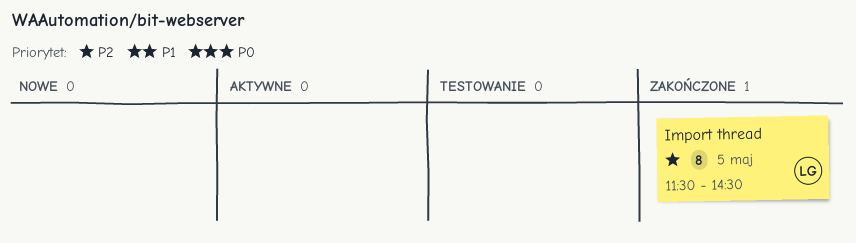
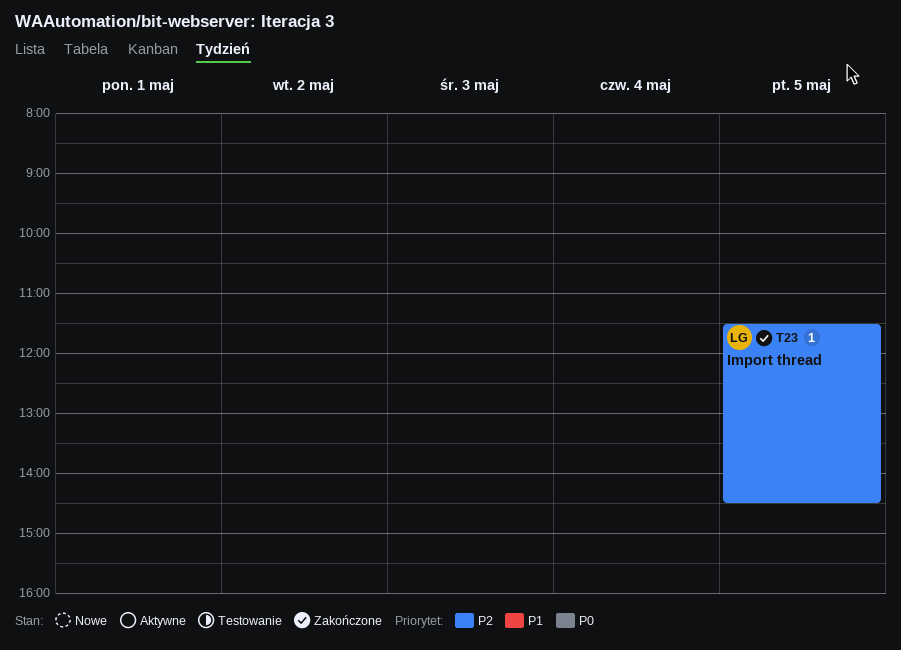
Import thread, estimate: 8 -> 1

